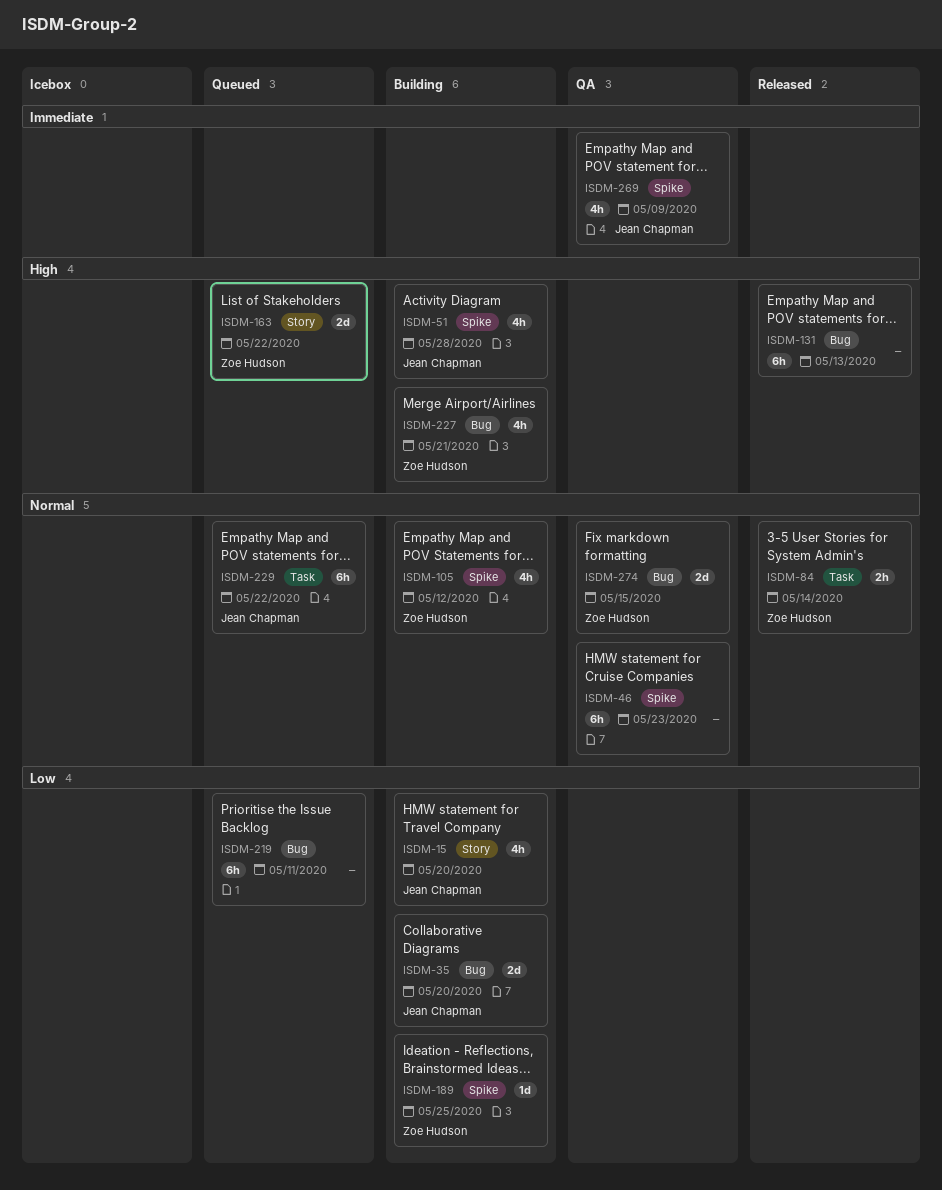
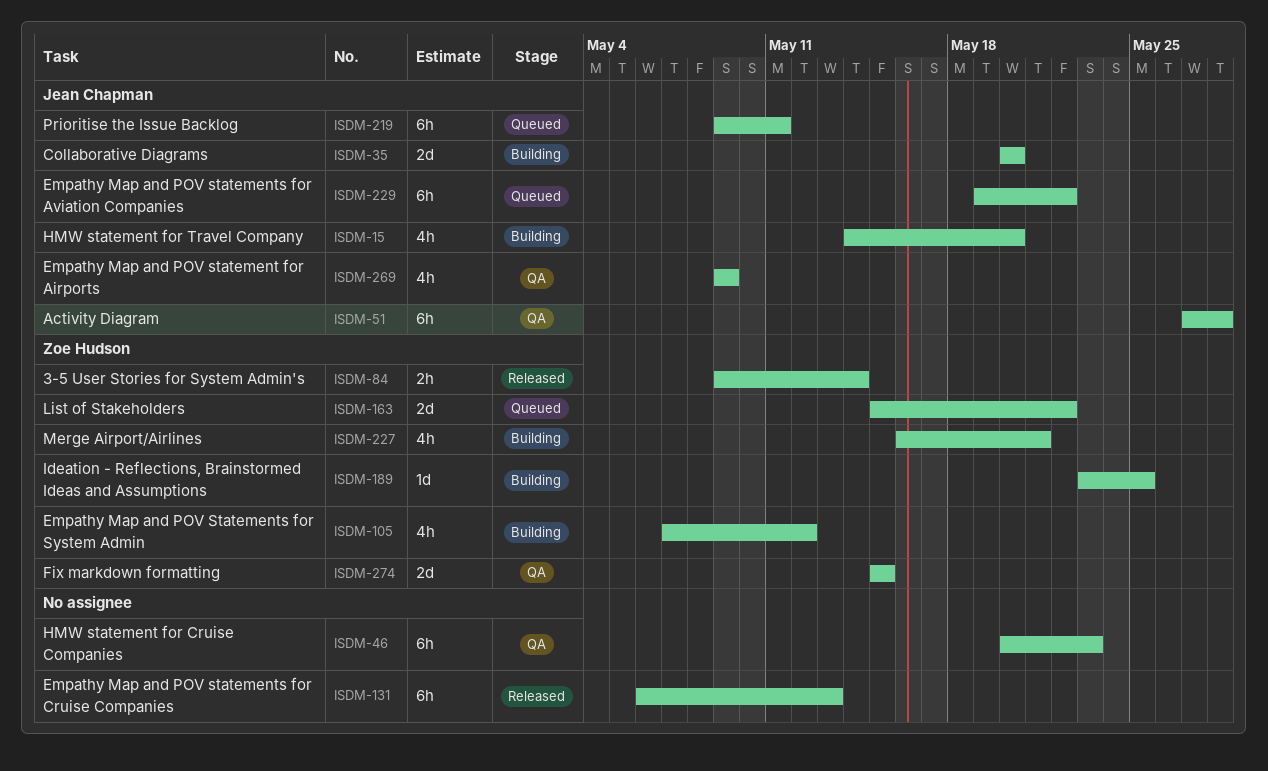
ISDM-51, status: Building -> QA
ISDM-51, estimate: 4h -> 6h
ISDM-219, owner: none -> Jean Chapman

